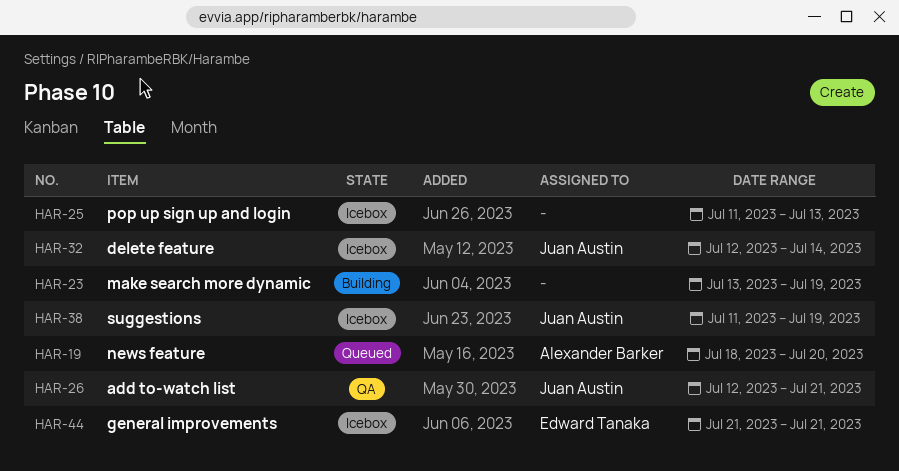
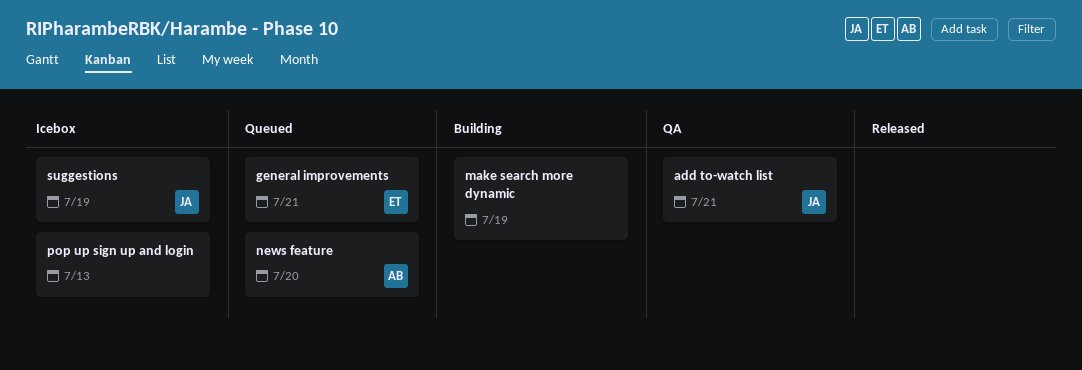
delete feature: present -> none
general improvements, status: Icebox -> Queued

